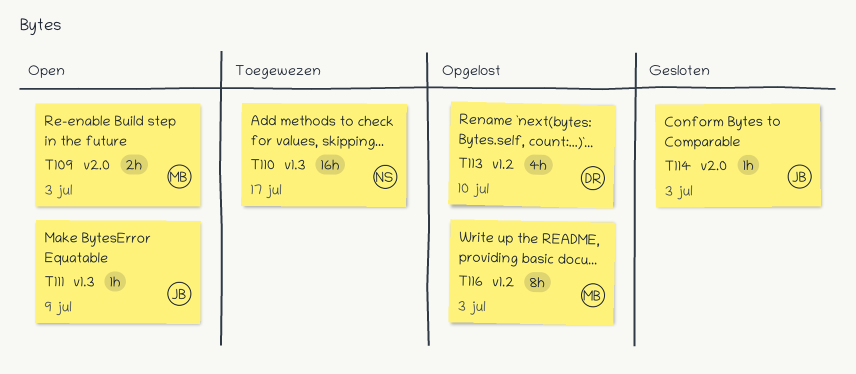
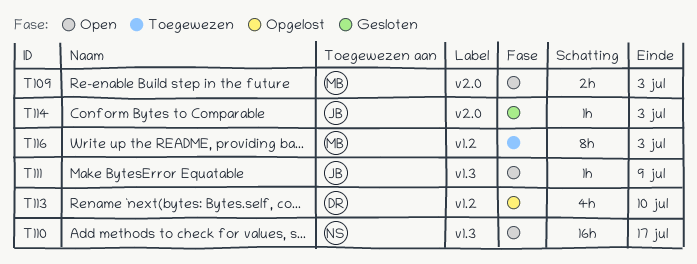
T110, status: Toegewezen -> Open
T116, status: Opgelost -> Toegewezen

